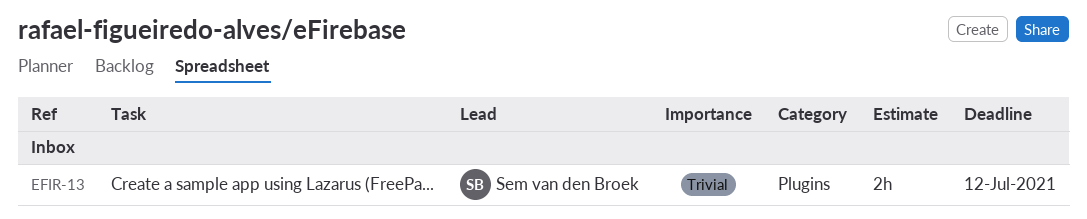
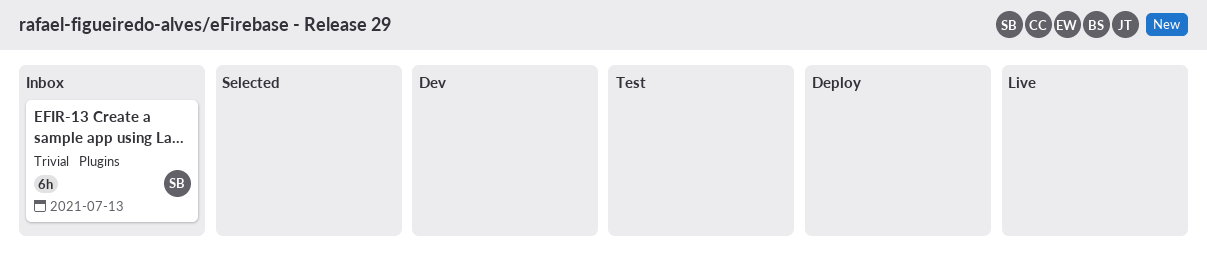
EFIR-13, estimate: 2h -> 6h
EFIR-13, due: Jul 12 -> Jul 13

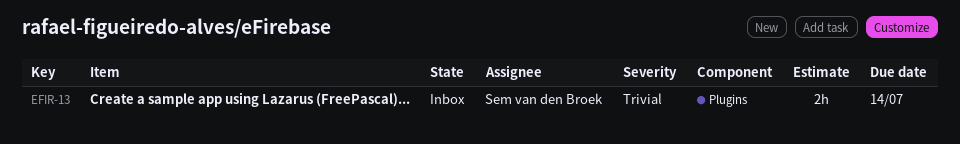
EFIR-13, estimate: 6h -> 2h
EFIR-13, due: Jul 13 -> Jul 14

